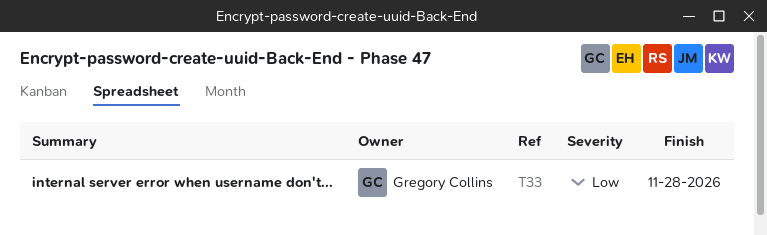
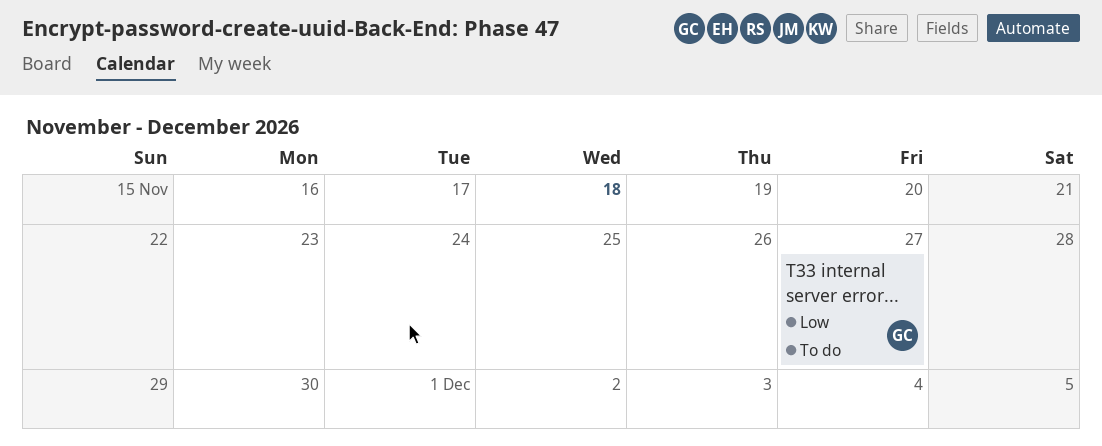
T33, due: Nov 28 -> Nov 27

